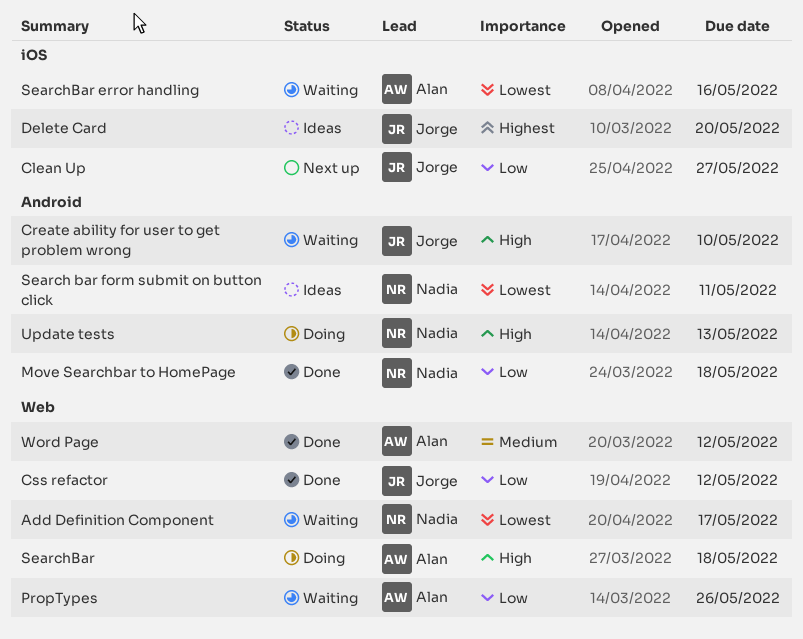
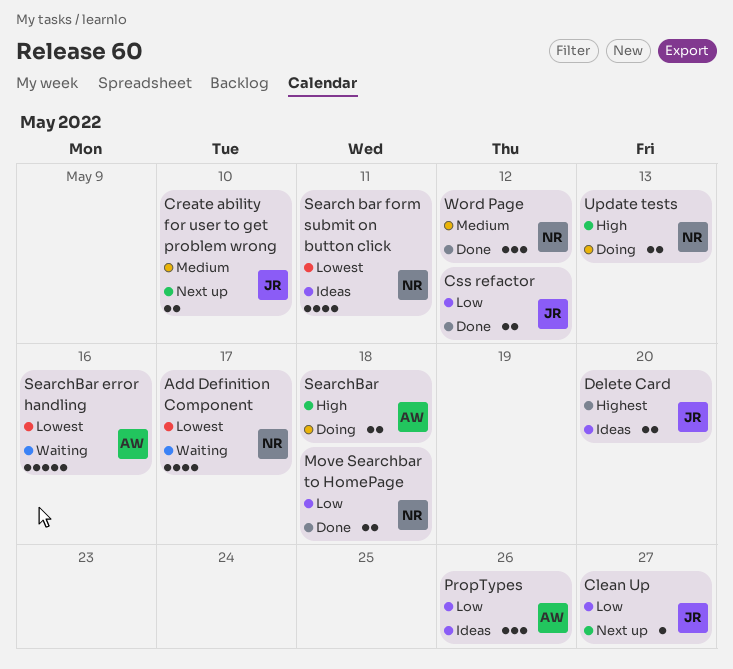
Create ability for user to get problem wrong, status: Waiting -> Next up
Create ability for user to get problem wrong, priority: High -> Medium
PropTypes, status: Waiting -> Ideas
Word Page, owner: Alan -> Nadia

